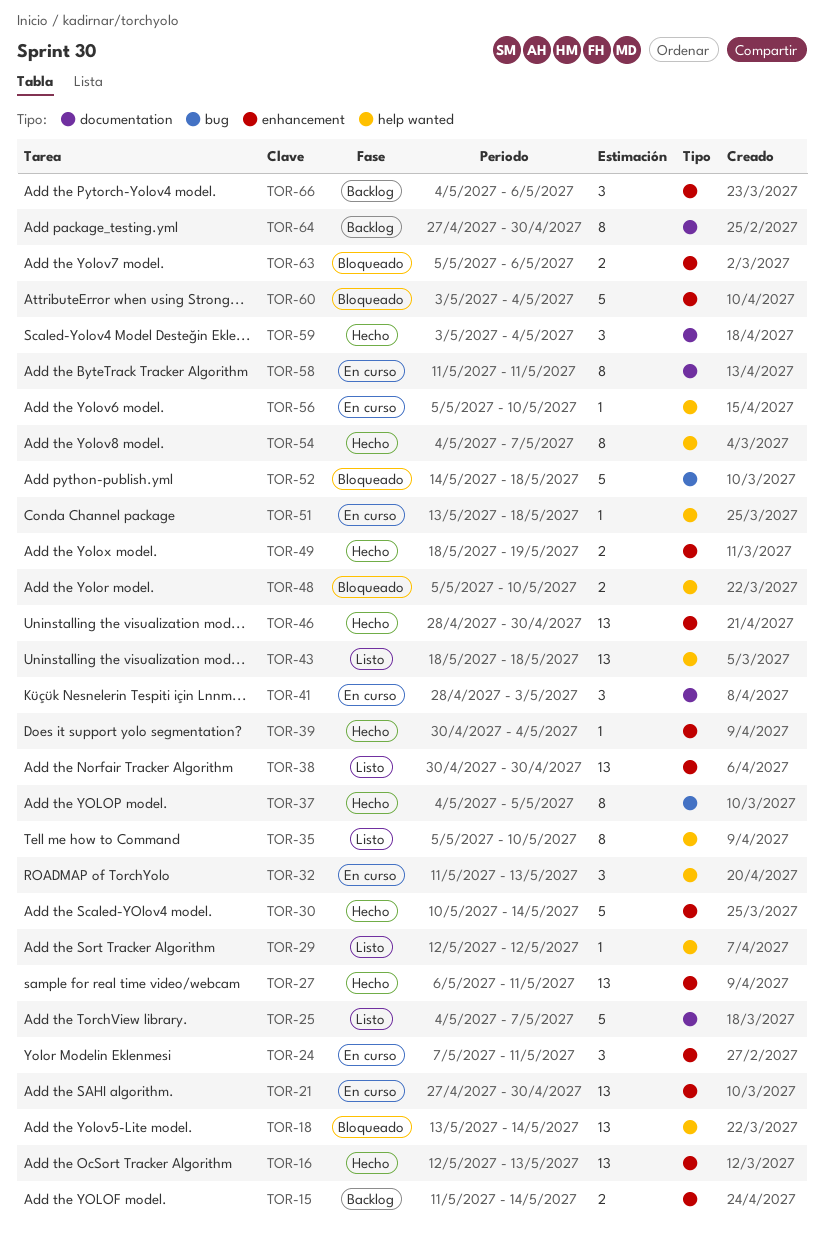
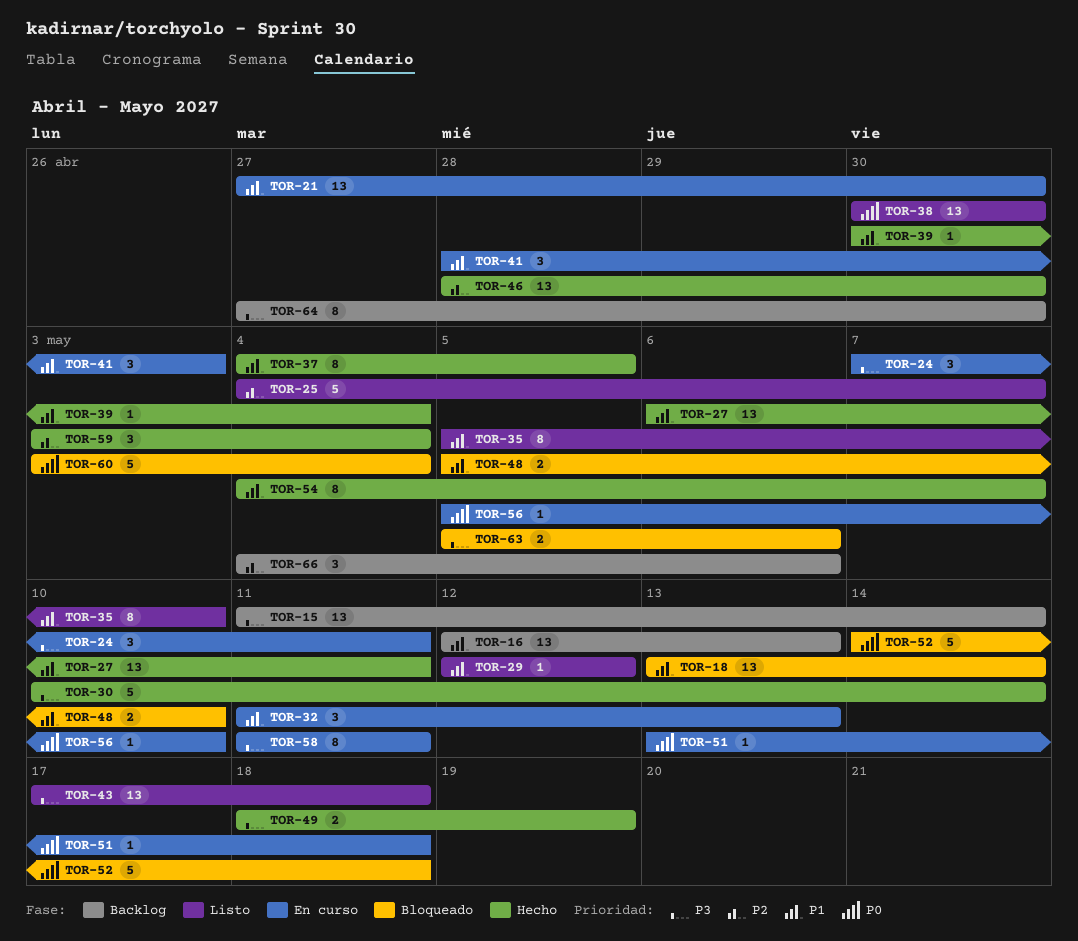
TOR-15, estimate: 2 -> 13
TOR-16, status: Hecho -> Backlog
TOR-43, start: May 18 -> May 17

